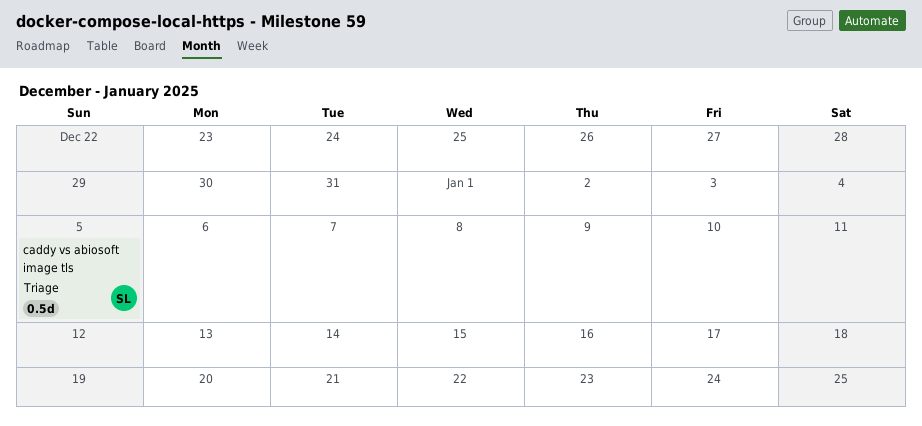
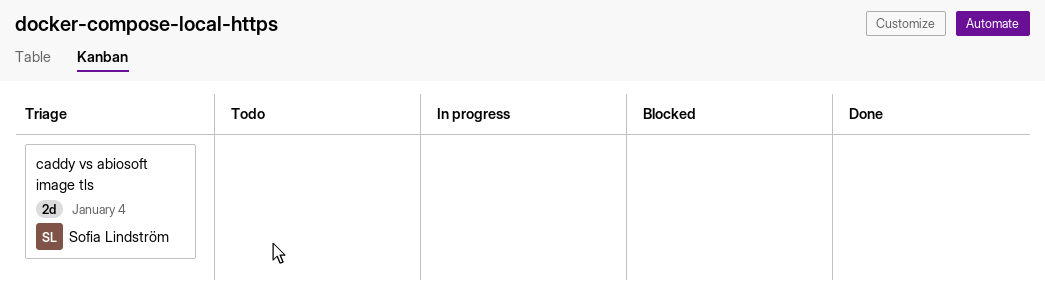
caddy vs abiosoft image tls, estimate: 0.5d -> 2d
caddy vs abiosoft image tls, due: Jan 5 -> Jan 4

